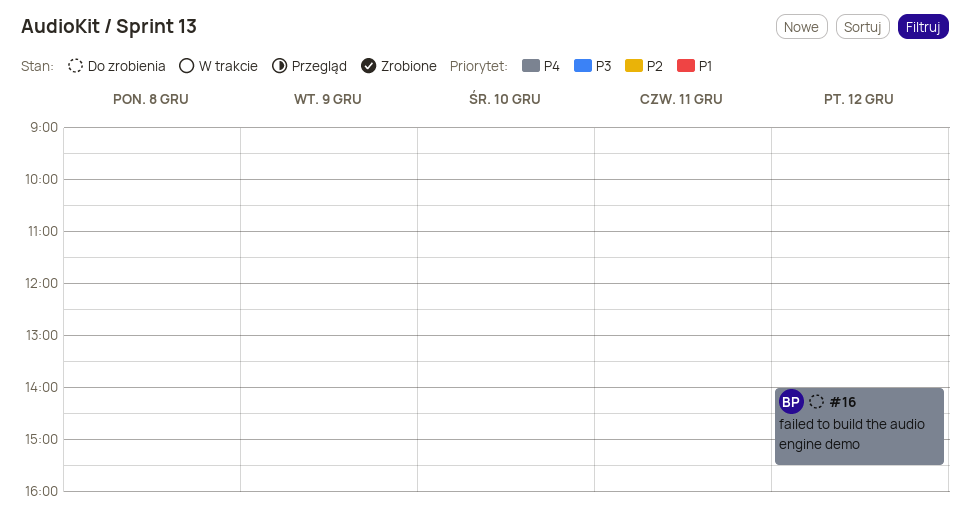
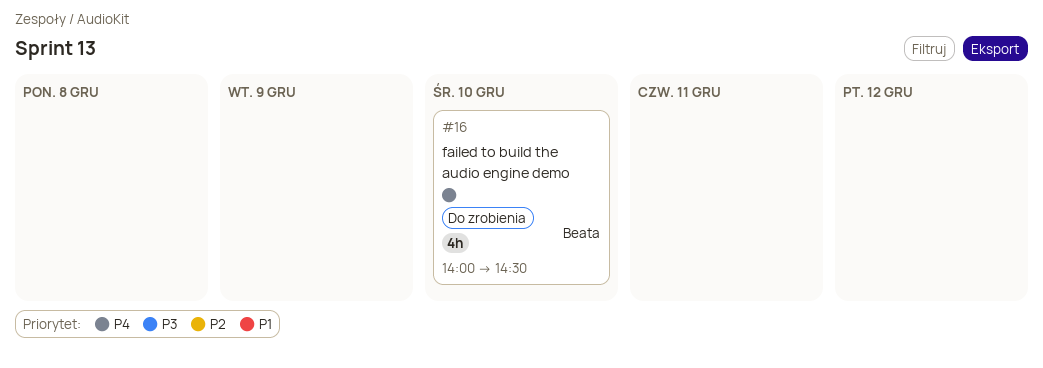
#16, day: Dec 12 -> Dec 10
#16, ends: 15:30 -> 14:30

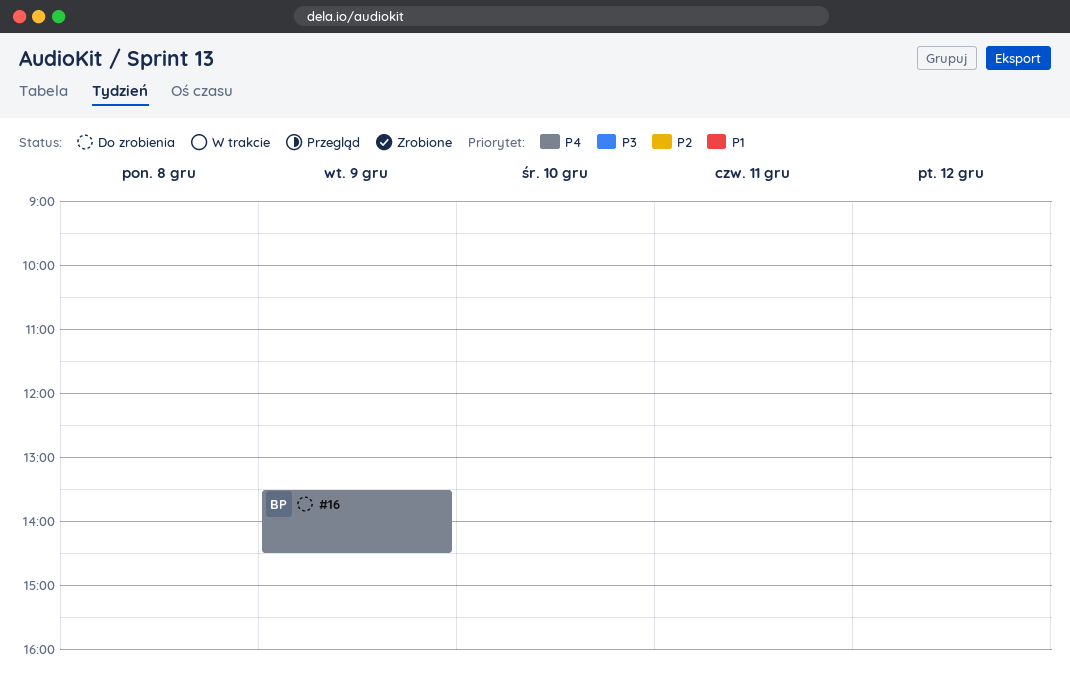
#16, day: Dec 10 -> Dec 9
#16, begins: 14:00 -> 13:30

